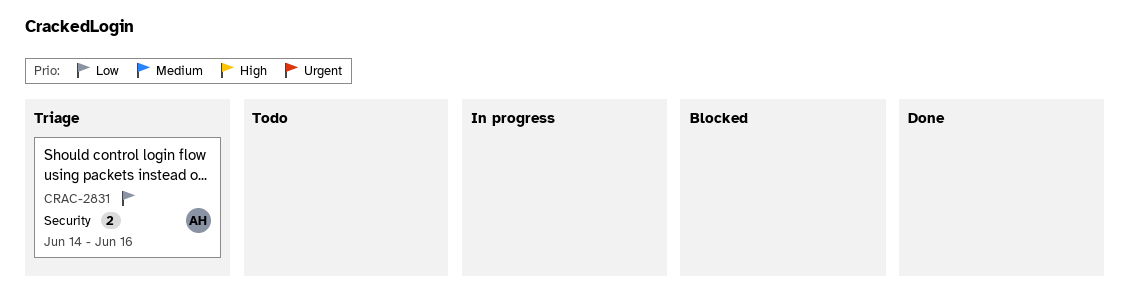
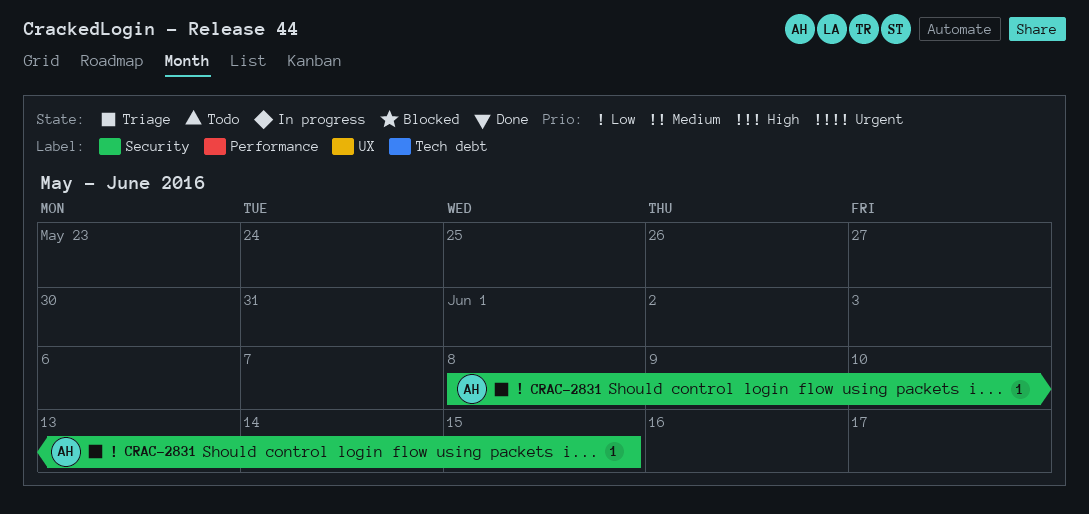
CRAC-2831, estimate: 2 -> 1
CRAC-2831, start: Jun 14 -> Jun 8
CRAC-2831, due: Jun 16 -> Jun 15

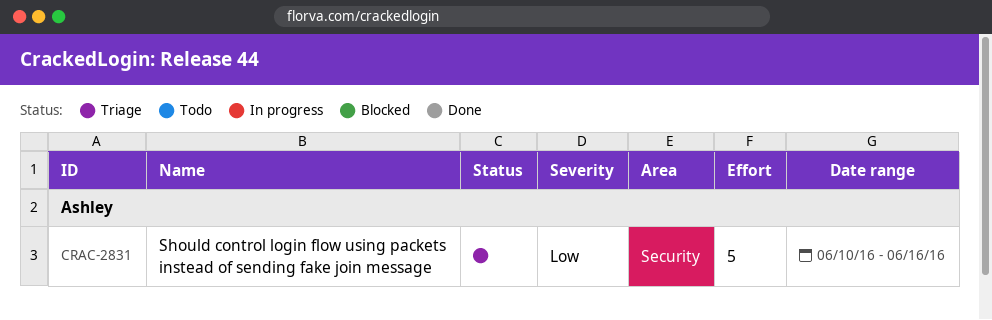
CRAC-2831, estimate: 1 -> 5
CRAC-2831, start: Jun 8 -> Jun 10
CRAC-2831, due: Jun 15 -> Jun 16

